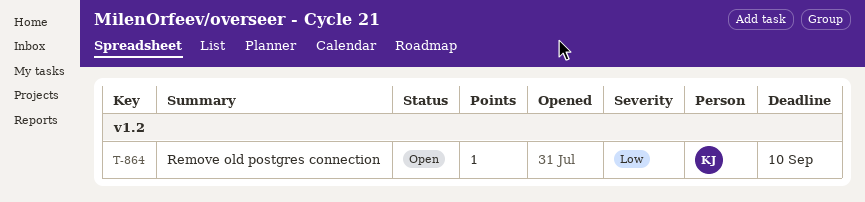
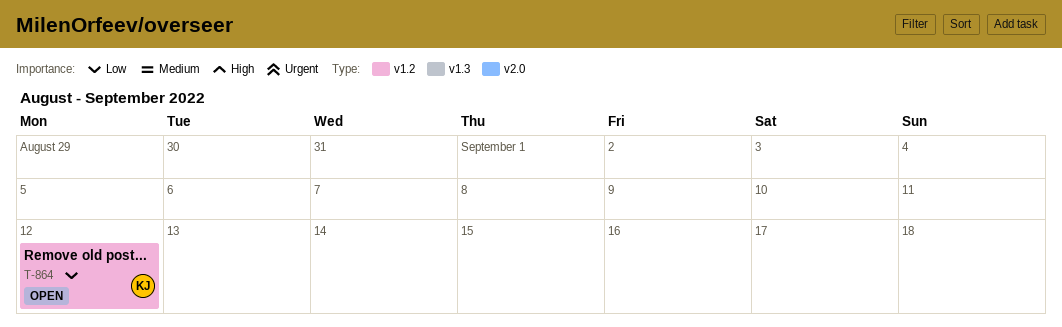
T-864, due: Sep 10 -> Sep 12

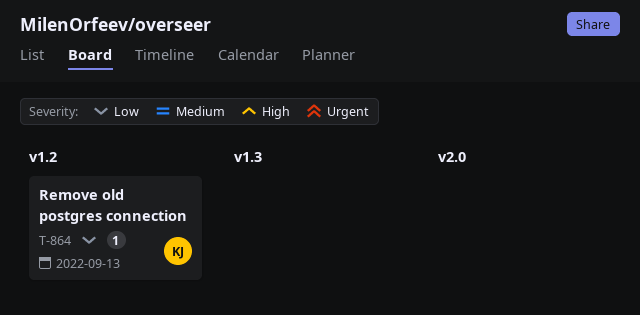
T-864, due: Sep 12 -> Sep 13

